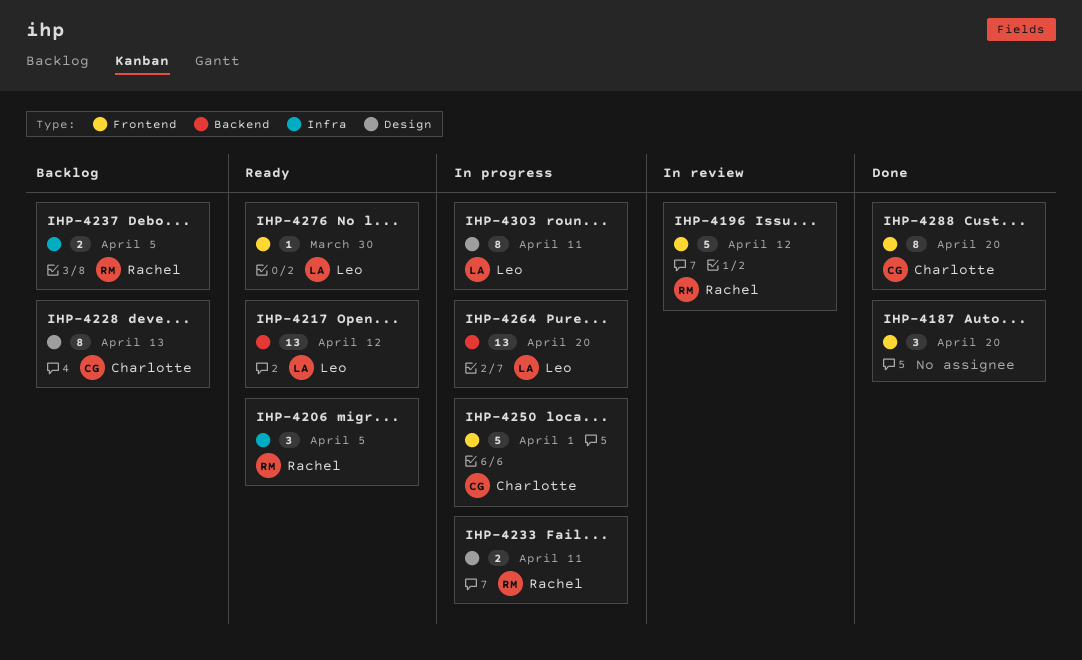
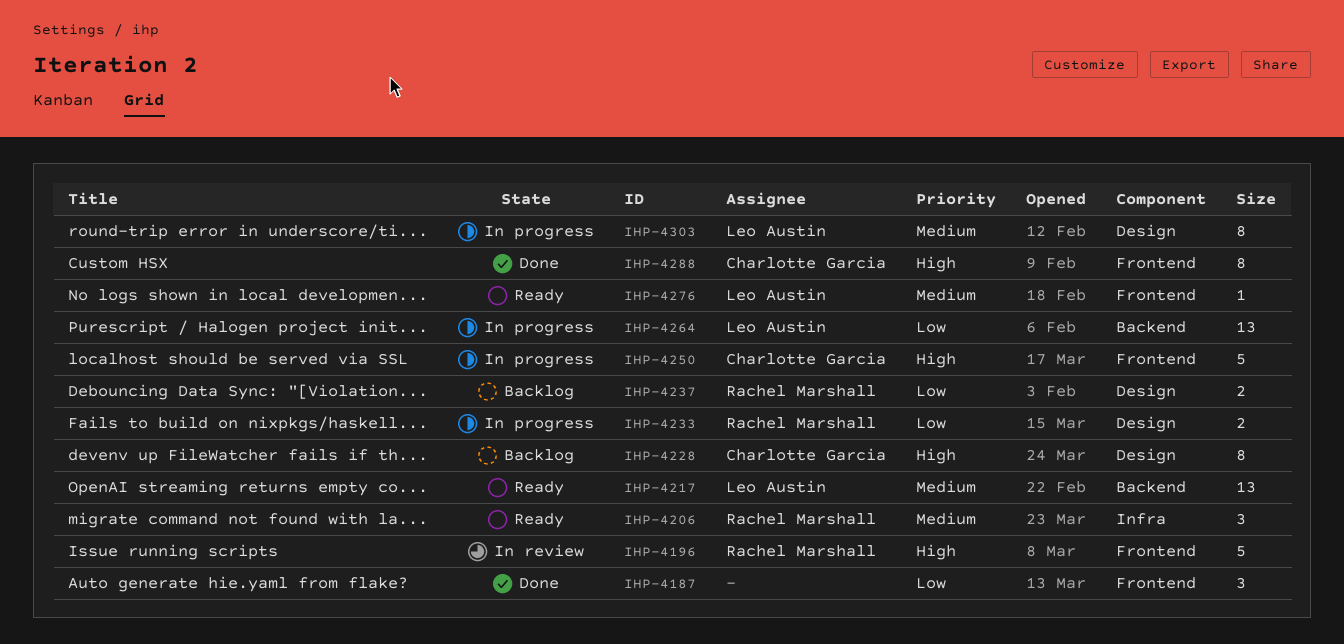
IHP-4237, label: Infra -> Design

